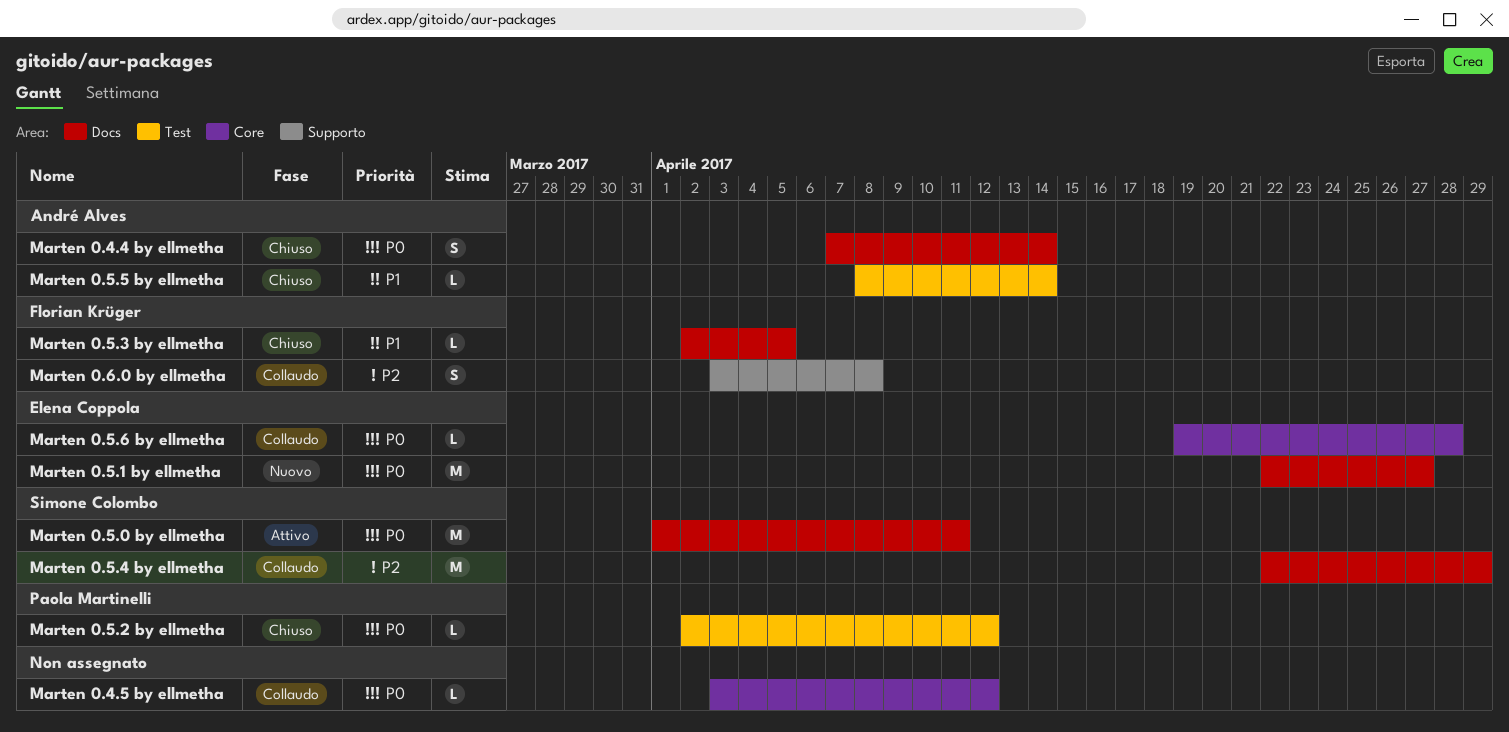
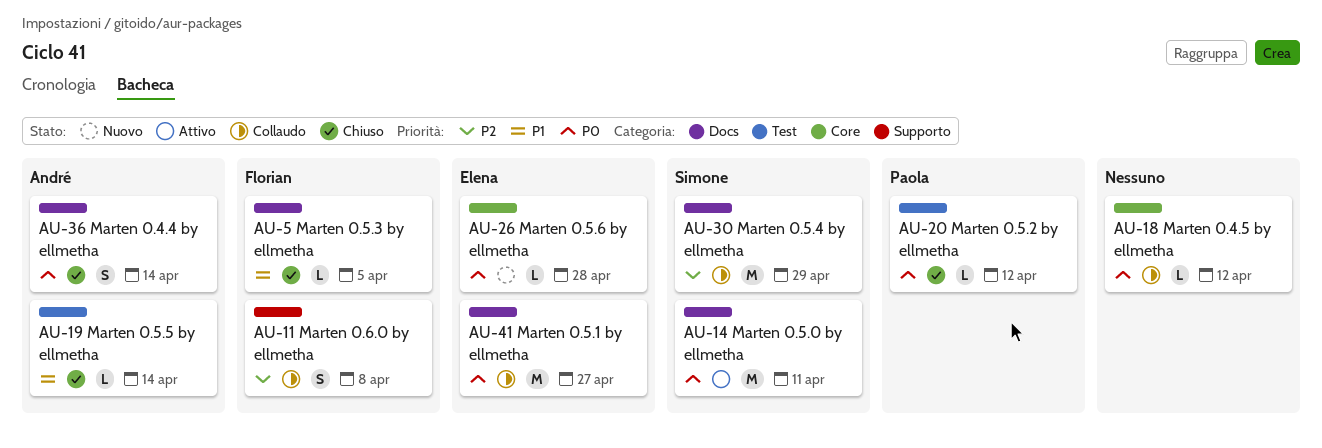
Marten 0.5.1 by ellmetha, status: Nuovo -> Collaudo
Marten 0.5.6 by ellmetha, status: Collaudo -> Nuovo

